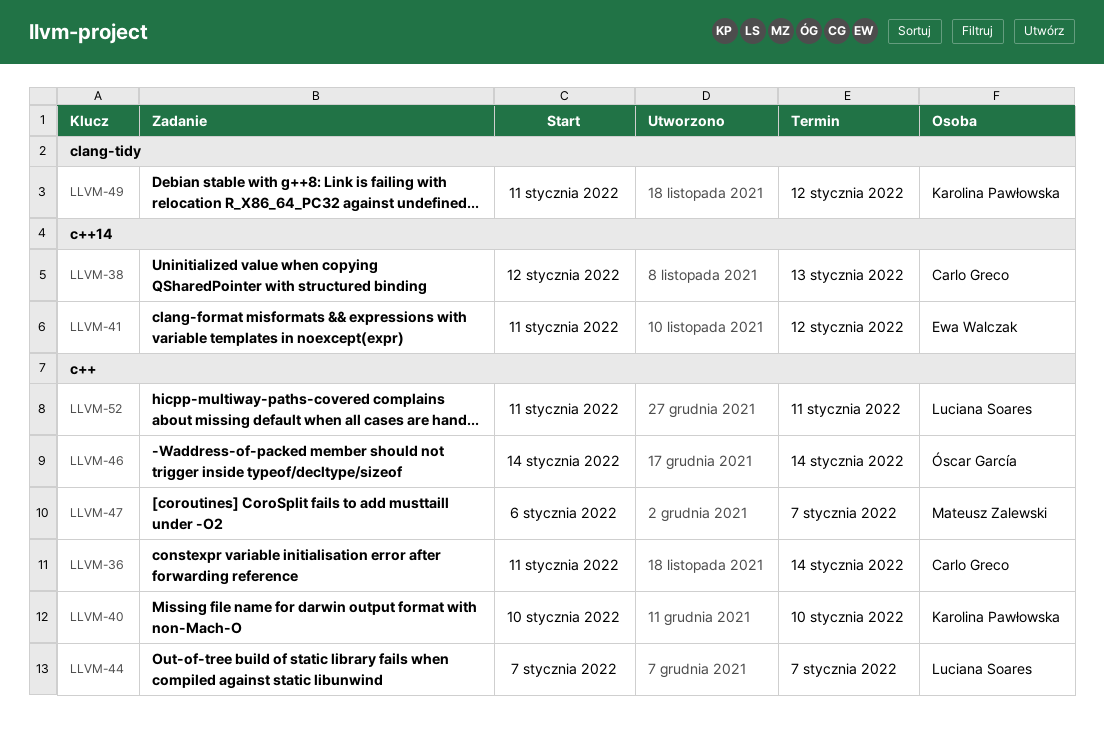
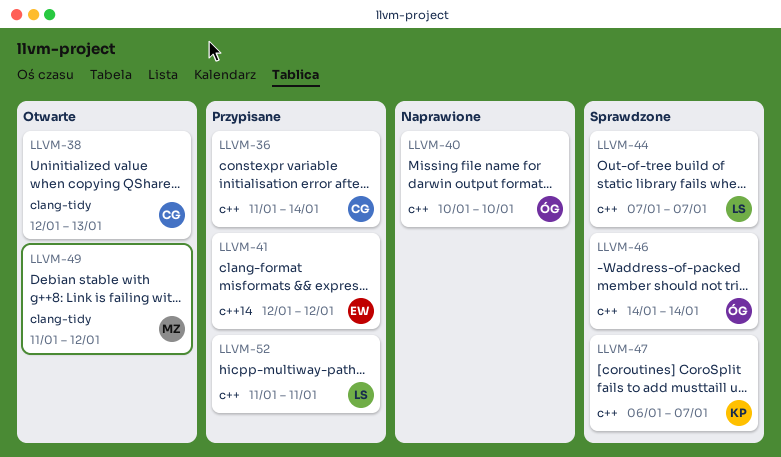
LLVM-38, label: c++14 -> clang-tidy
LLVM-40, owner: Karolina Pawłowska -> Óscar García
LLVM-41, start: Jan 11 -> Jan 12
LLVM-47, owner: Mateusz Zalewski -> Karolina Pawłowska
LLVM-49, owner: Karolina Pawłowska -> Mateusz Zalewski

